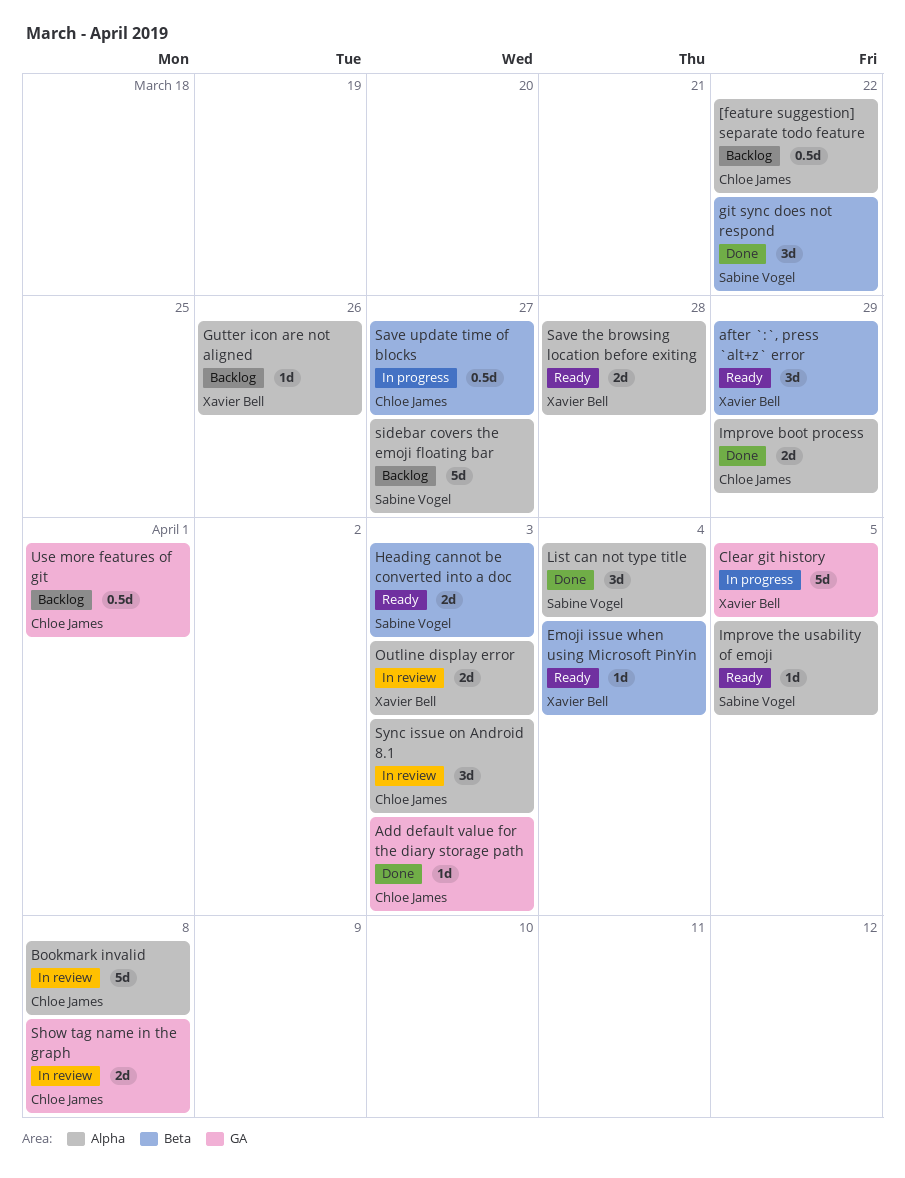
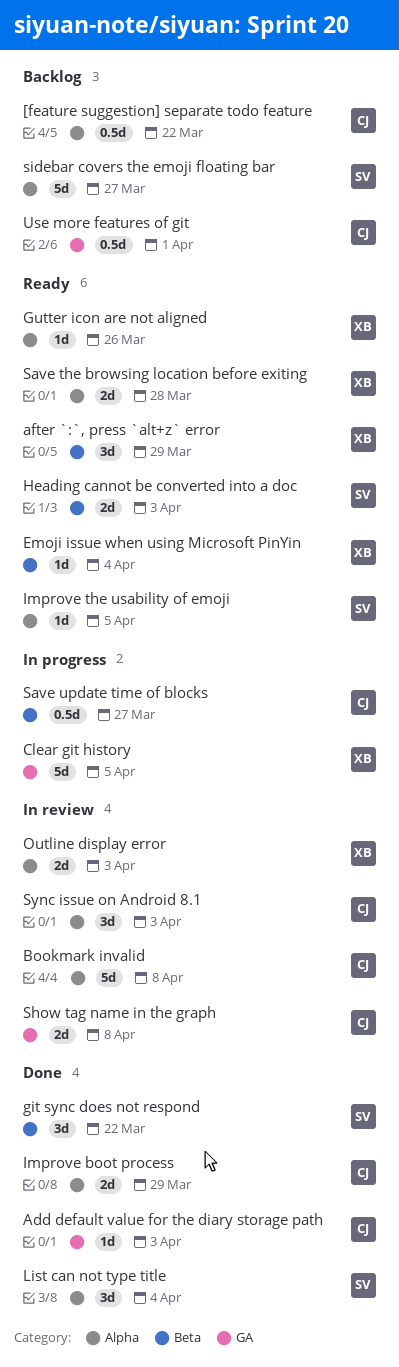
Gutter icon are not aligned, status: Backlog -> Ready

